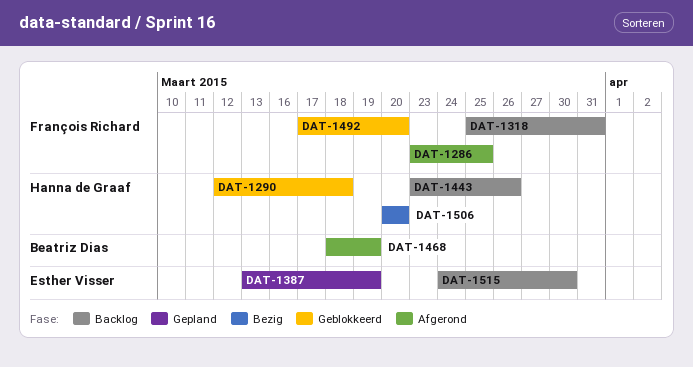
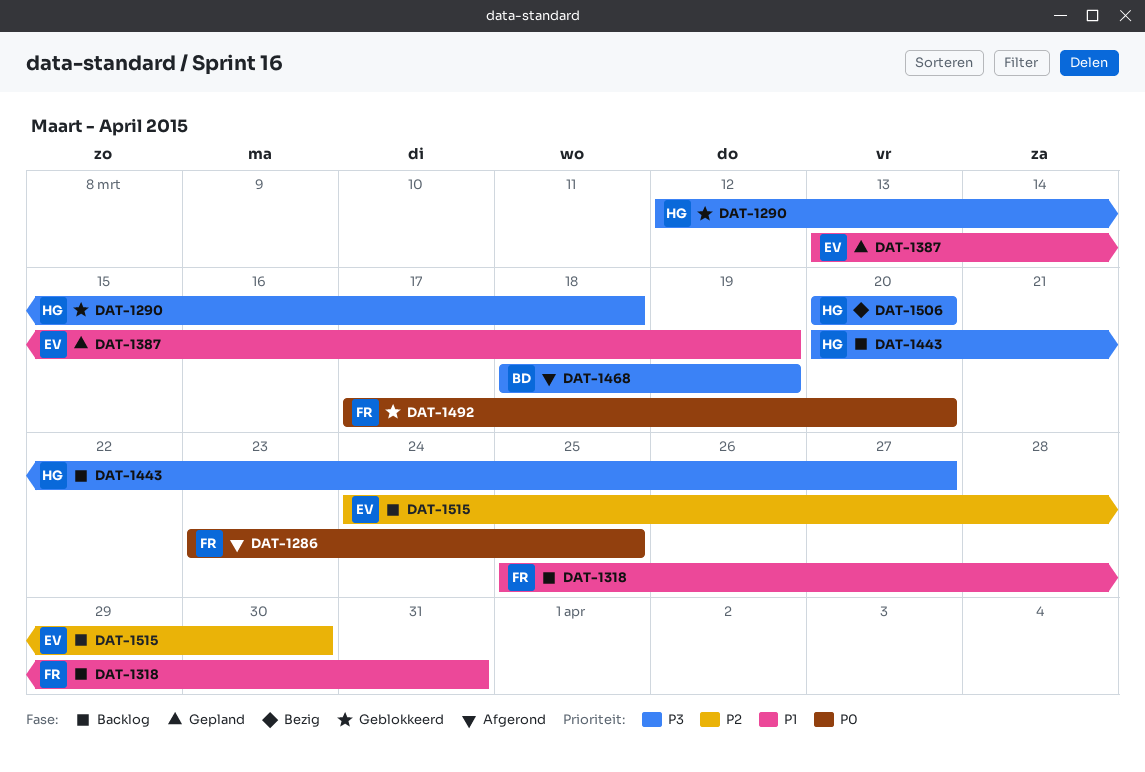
DAT-1443, start: Mar 23 -> Mar 20
DAT-1443, due: Mar 26 -> Mar 27

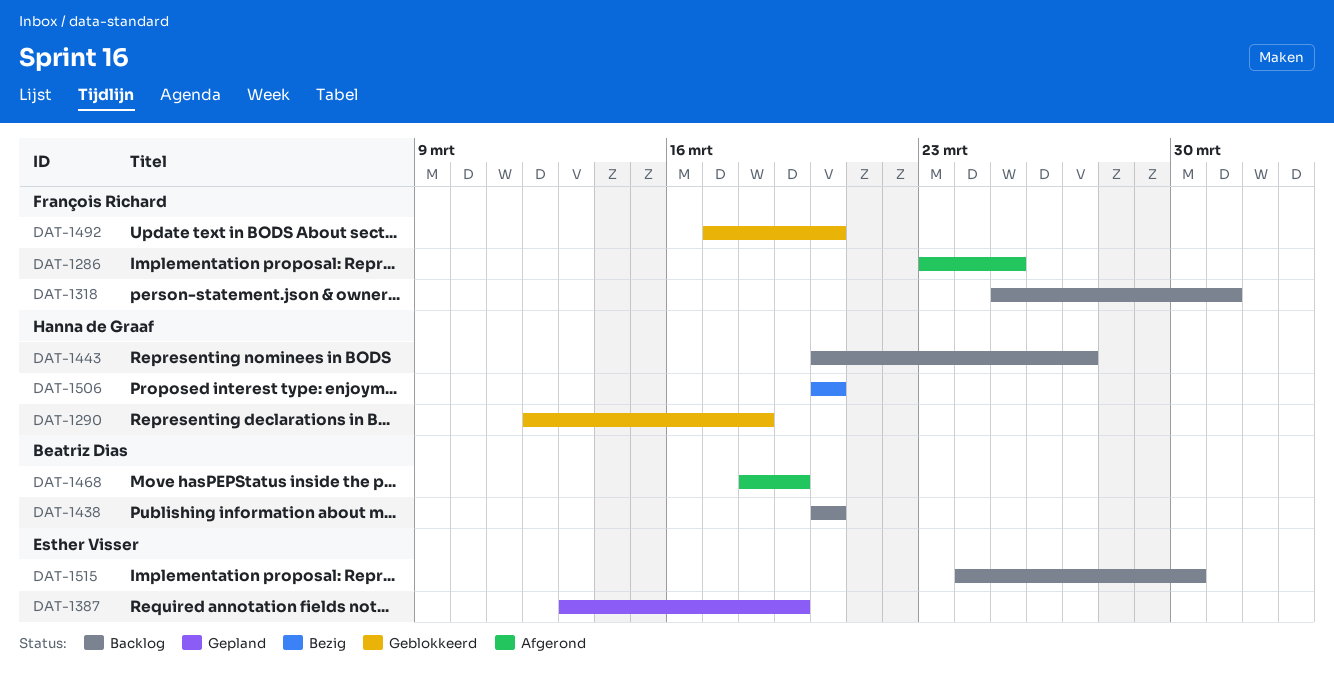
DAT-1438: none -> present

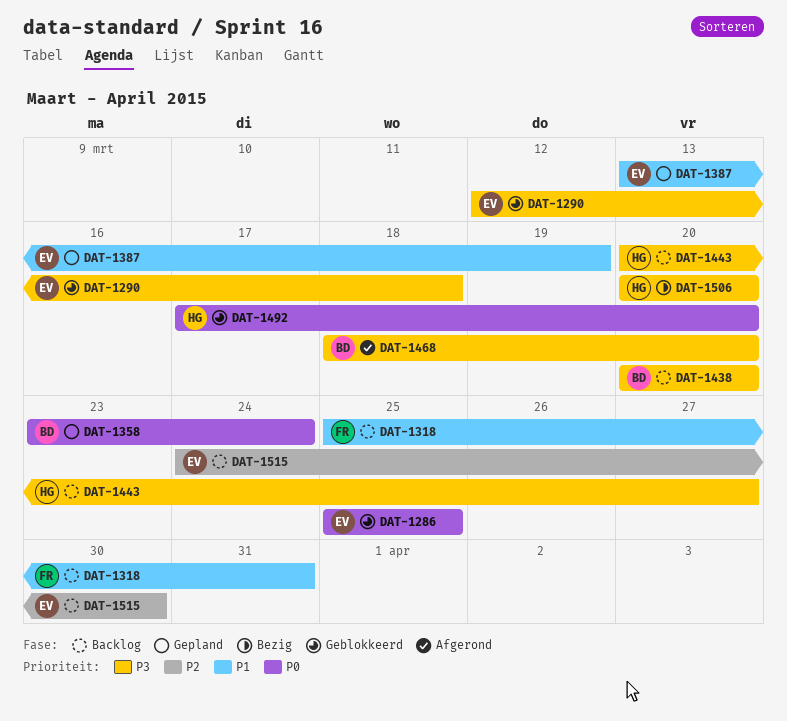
DAT-1286, status: Afgerond -> Geblokkeerd
DAT-1286, owner: François Richard -> Esther Visser
DAT-1286, start: Mar 23 -> Mar 25
DAT-1290, owner: Hanna de Graaf -> Esther Visser
DAT-1358: none -> present
DAT-1468, due: Mar 19 -> Mar 20
DAT-1492, owner: François Richard -> Hanna de Graaf

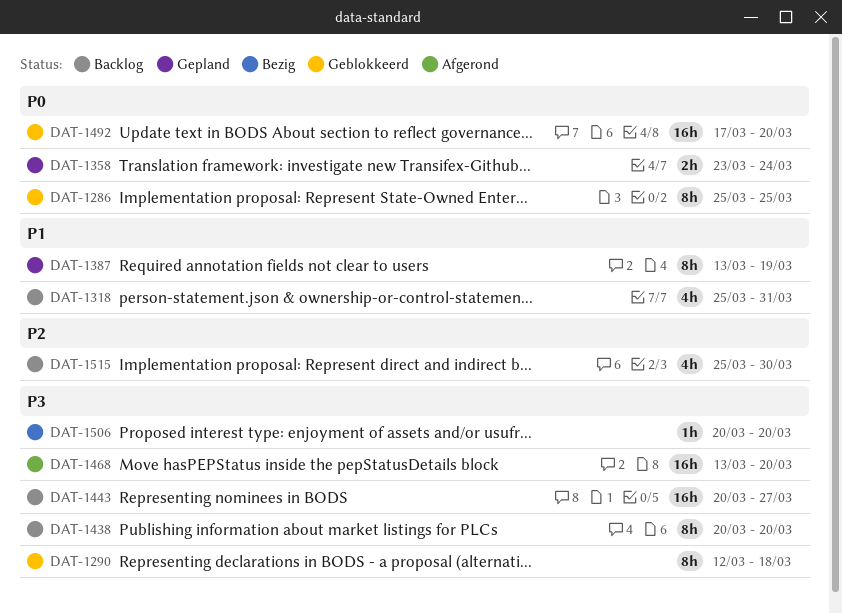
DAT-1468, start: Mar 18 -> Mar 13
DAT-1515, start: Mar 24 -> Mar 25

